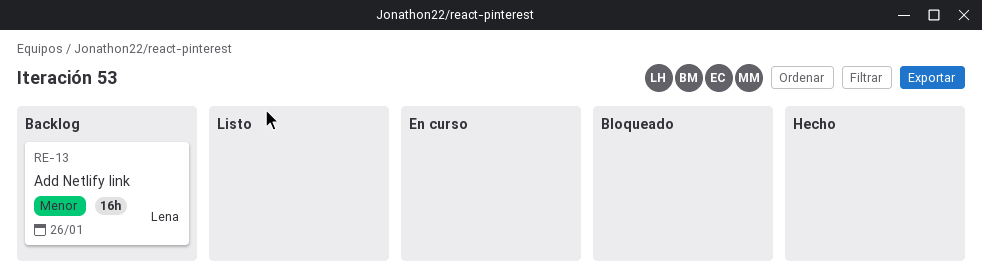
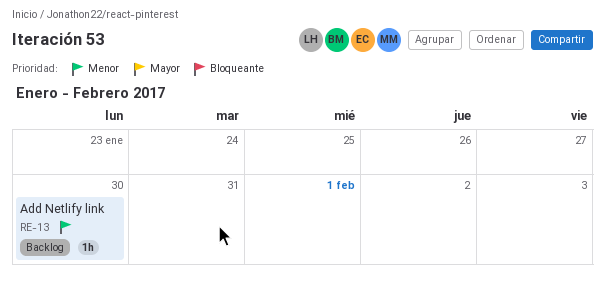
RE-13, estimate: 16h -> 1h
RE-13, due: Jan 26 -> Jan 30

